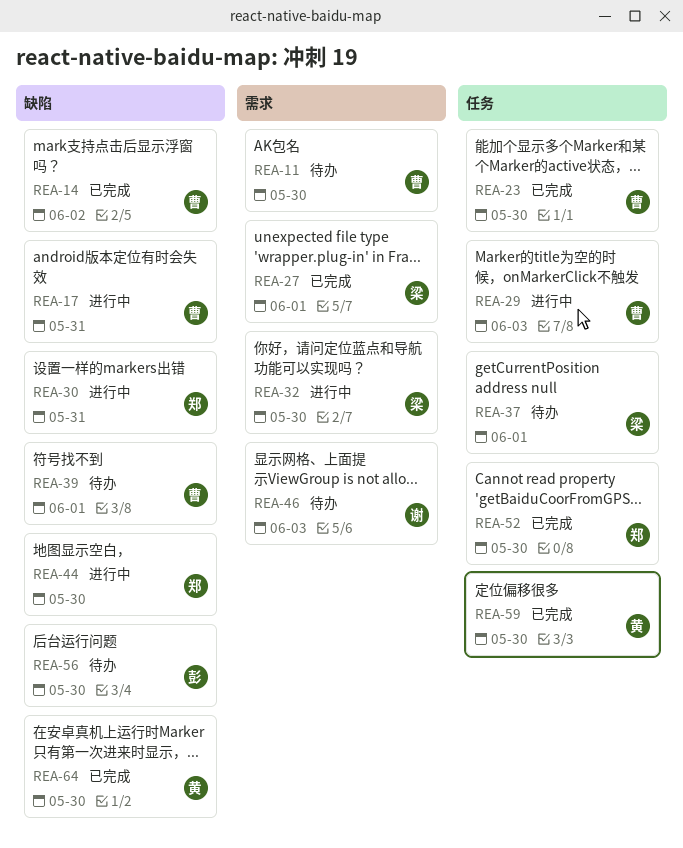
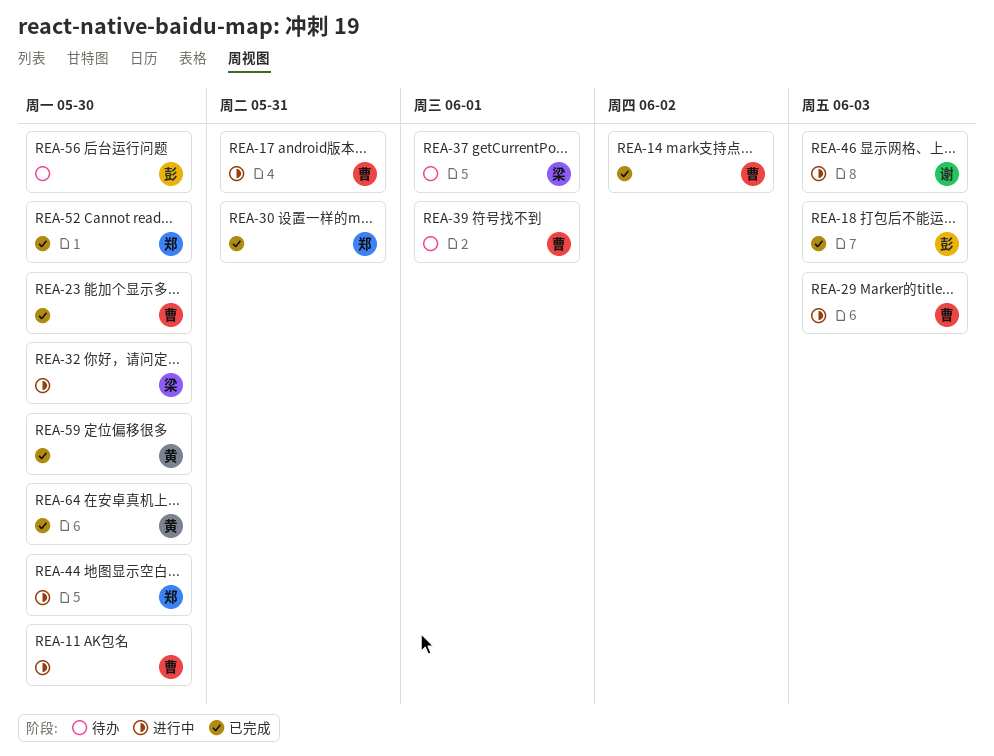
REA-11, status: 待办 -> 进行中
REA-18: none -> present
REA-27: present -> none
REA-30, status: 进行中 -> 已完成
REA-46, status: 待办 -> 进行中

